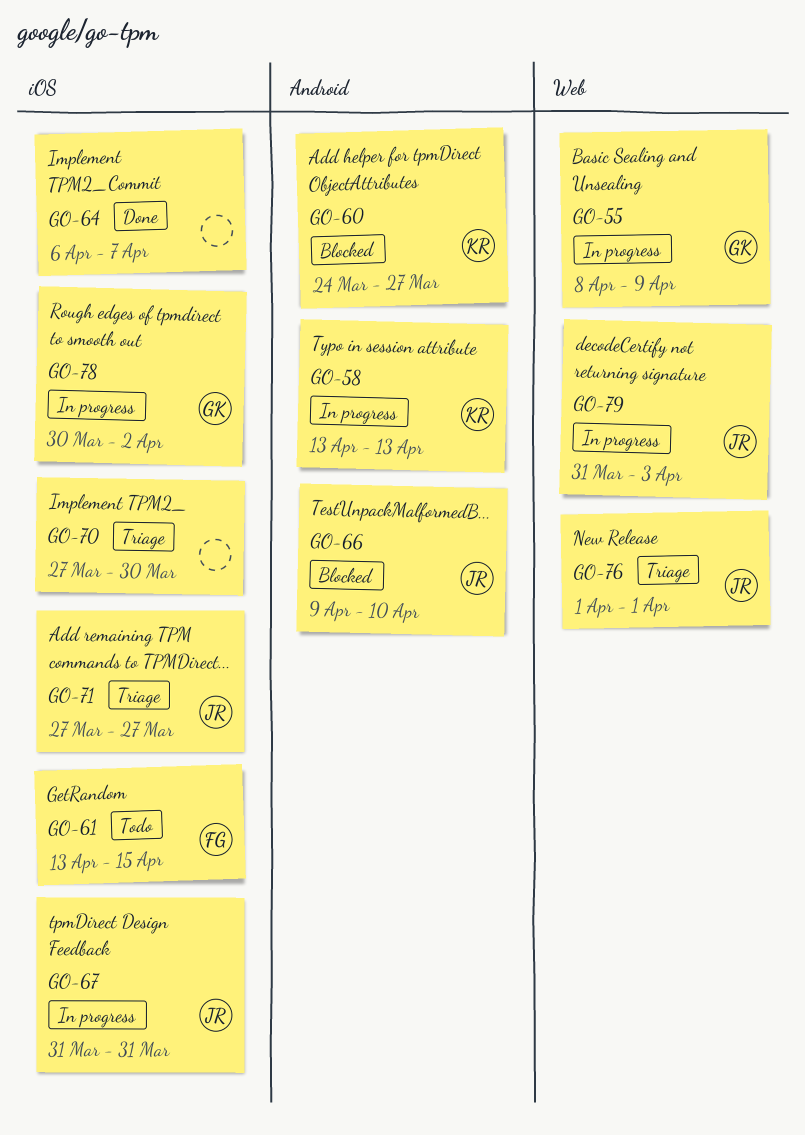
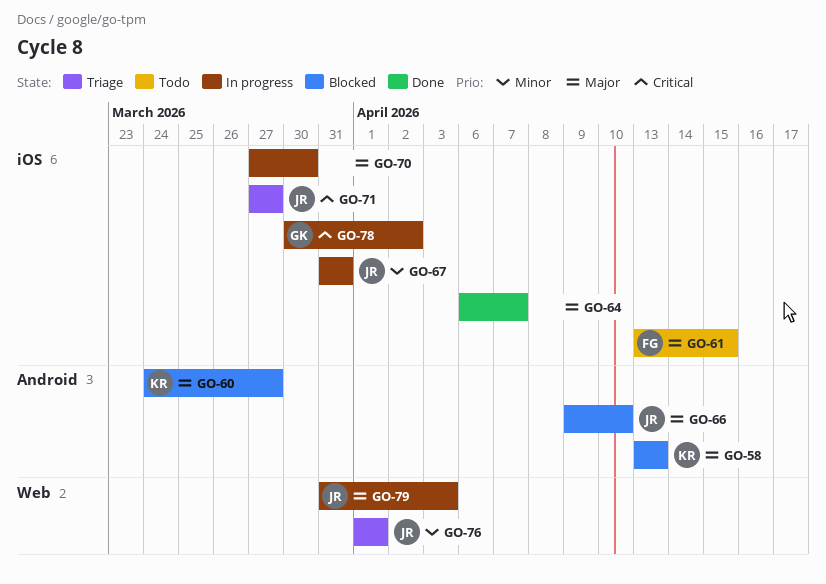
GO-55: present -> none
GO-58, status: In progress -> Blocked
GO-70, status: Triage -> In progress

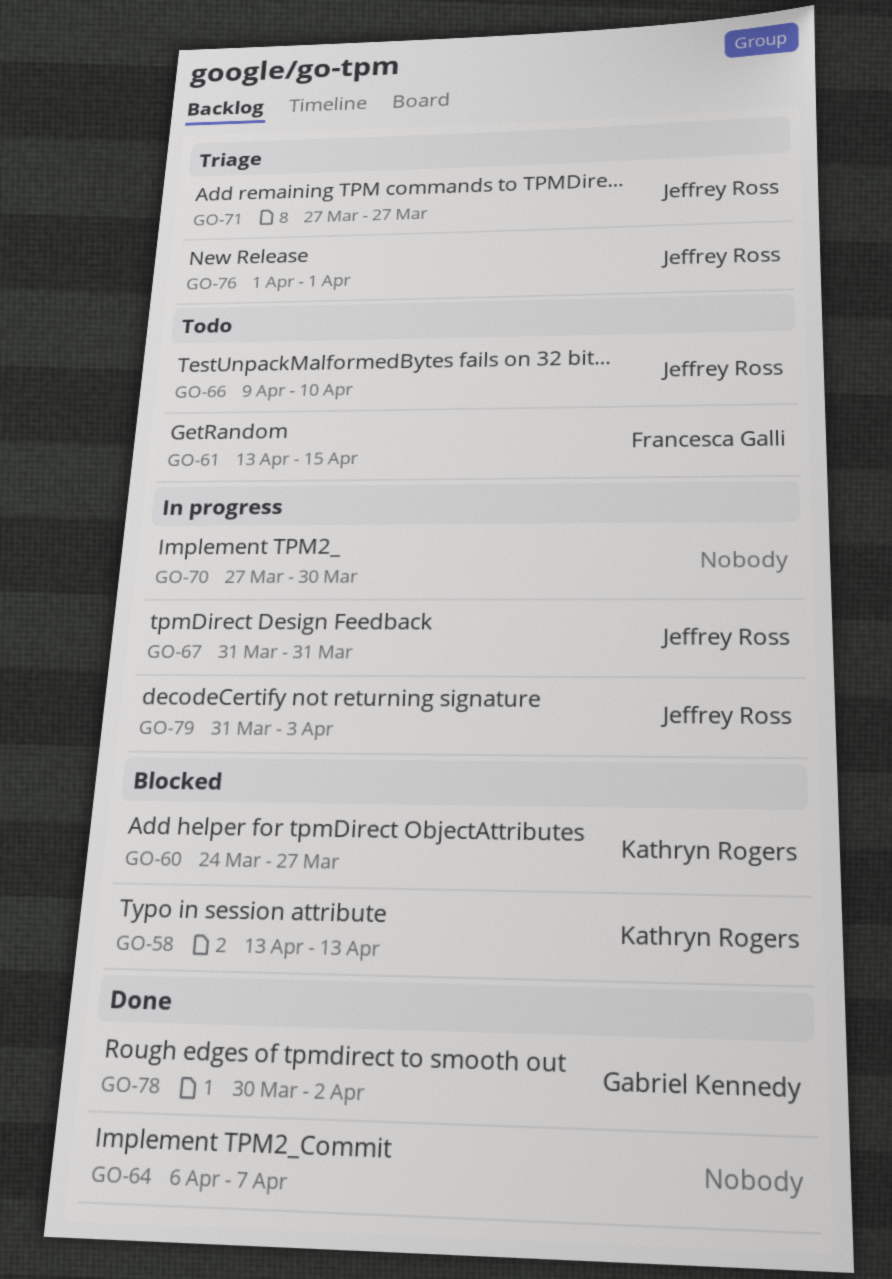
GO-66, status: Blocked -> Todo
GO-78, status: In progress -> Done

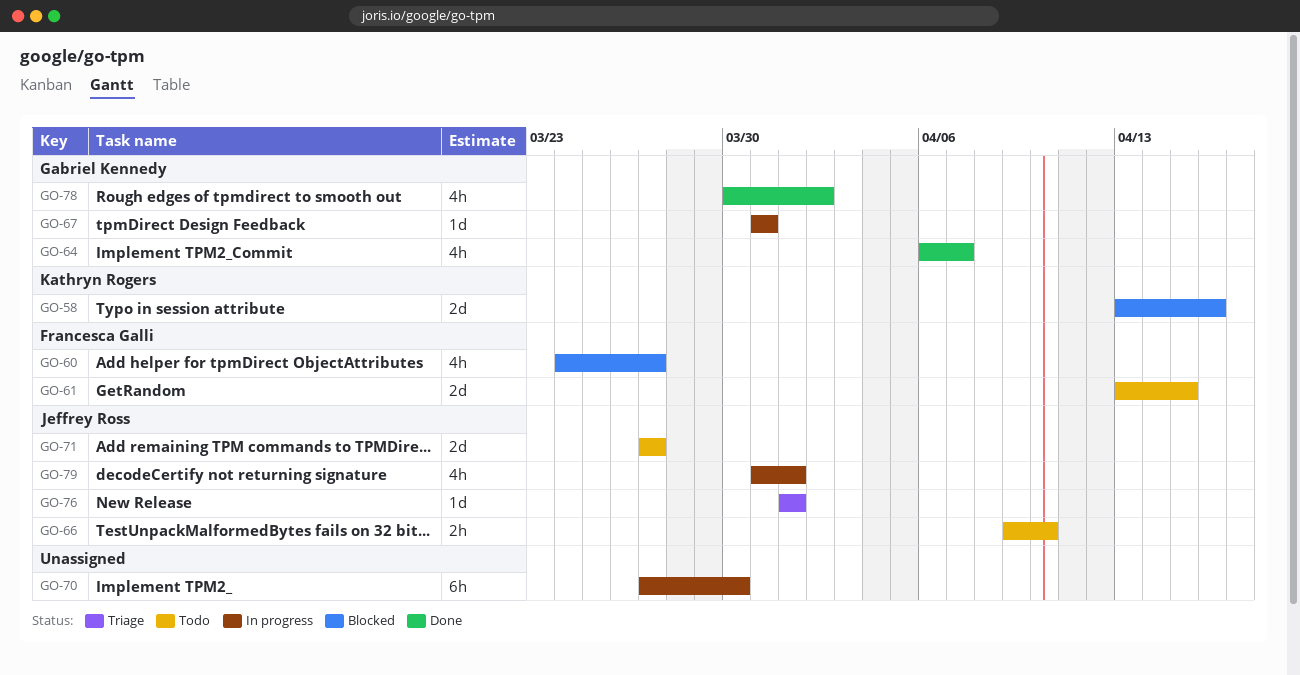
GO-58, due: Apr 13 -> Apr 16
GO-60, owner: Kathryn Rogers -> Francesca Galli
GO-64, owner: none -> Gabriel Kennedy
GO-67, owner: Jeffrey Ross -> Gabriel Kennedy
GO-71, status: Triage -> Todo
GO-79, due: Apr 3 -> Apr 1

